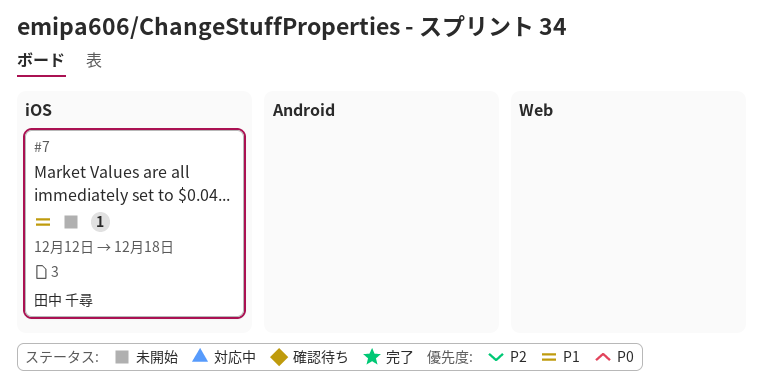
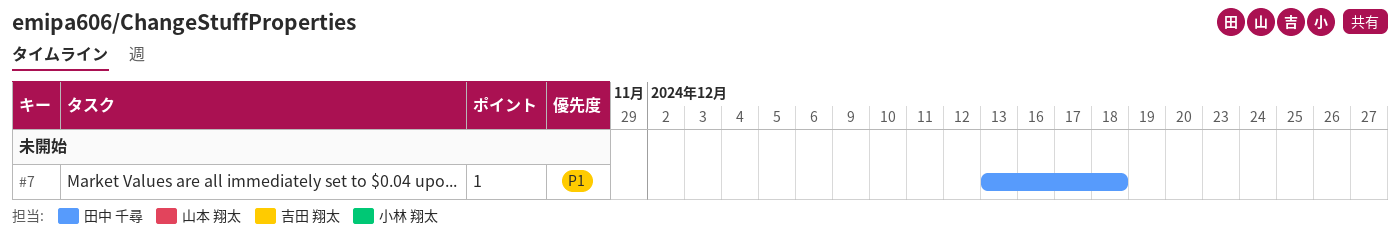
#7, start: Dec 12 -> Dec 13

